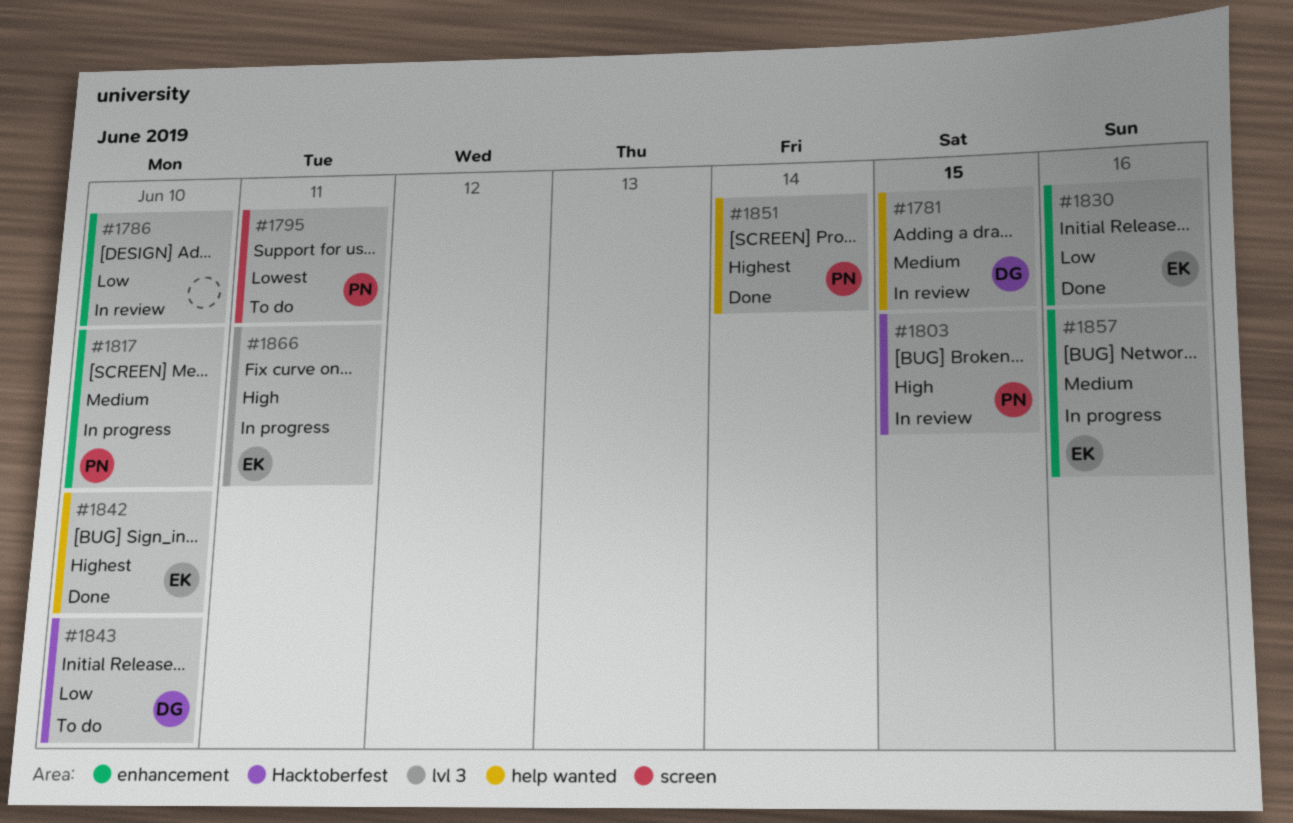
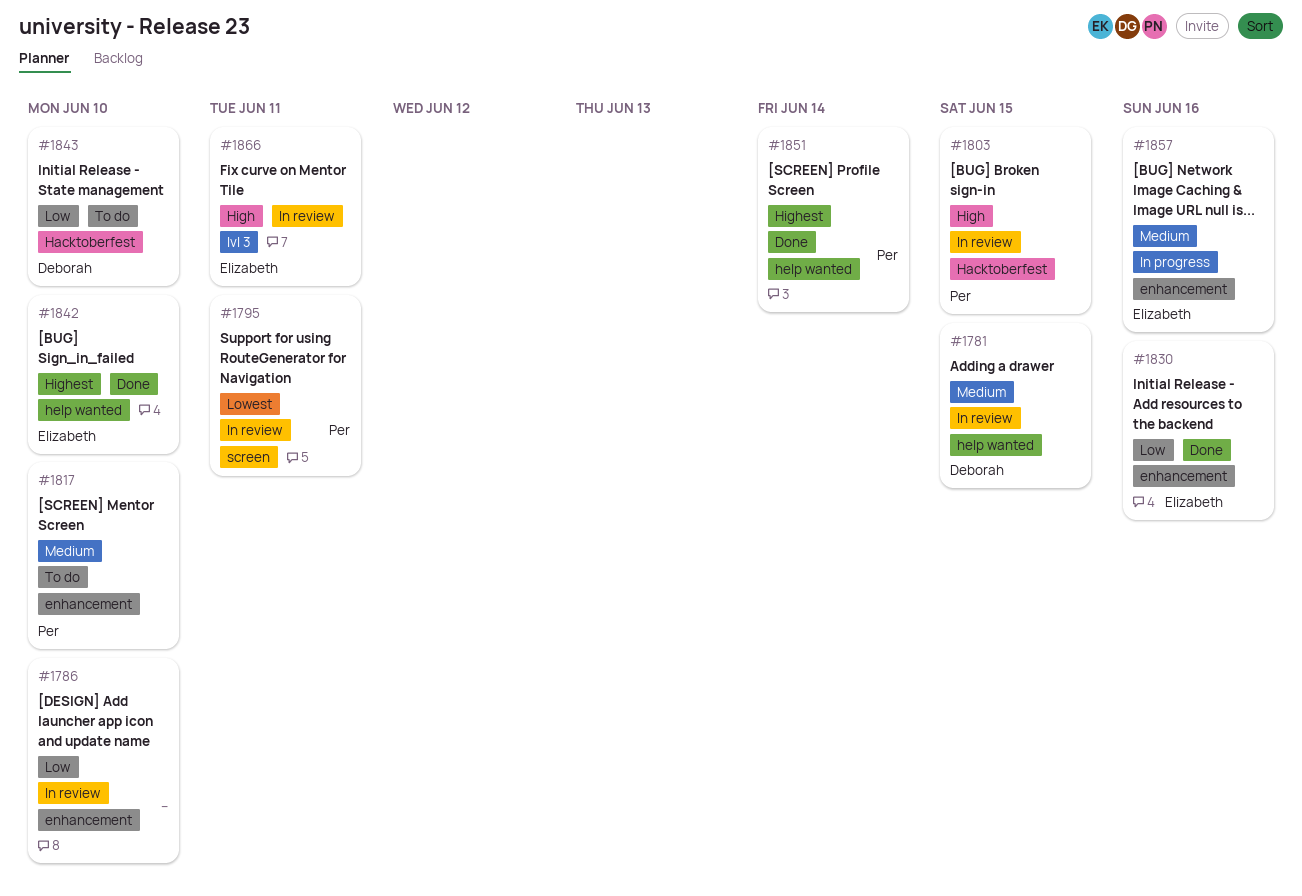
#1795, status: To do -> In review
#1817, status: In progress -> To do
#1866, status: In progress -> In review

